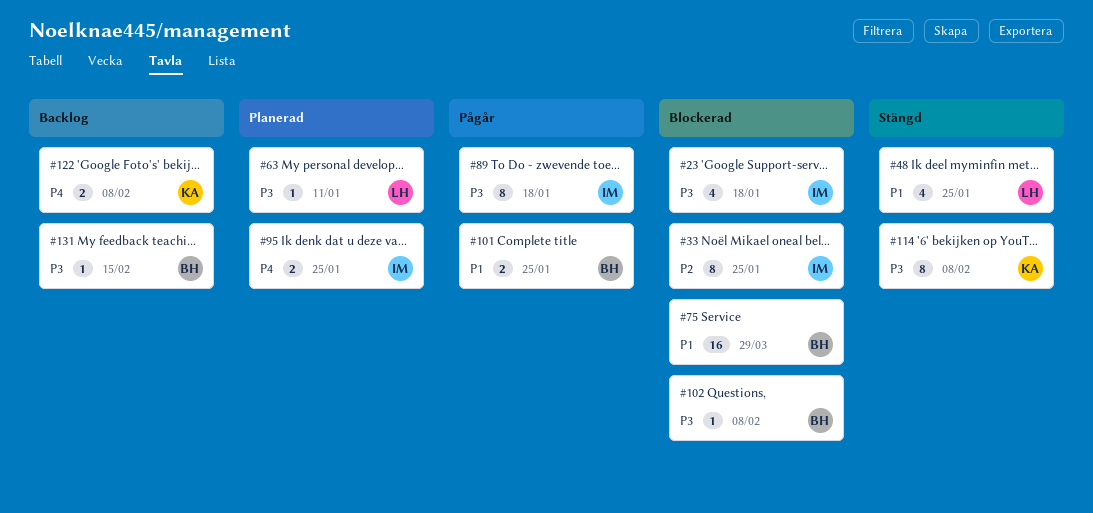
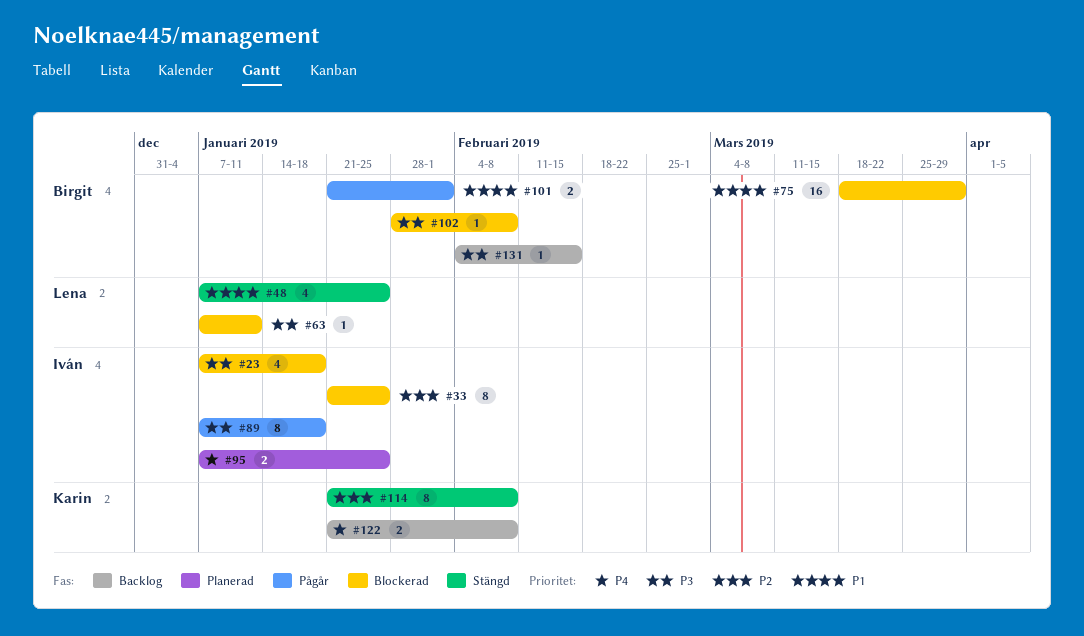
#63, status: Planerad -> Blockerad
#101, due: Jan 25 -> Feb 1
#114, priority: P3 -> P2

